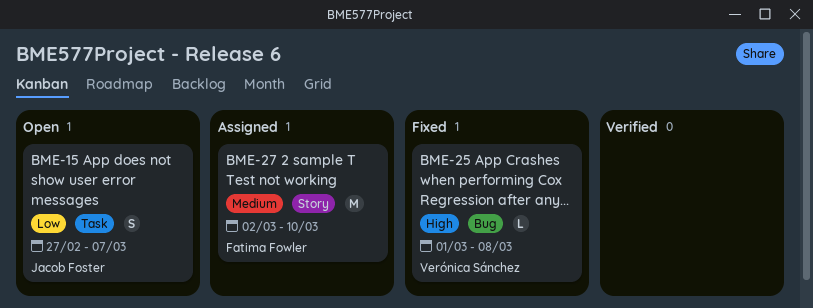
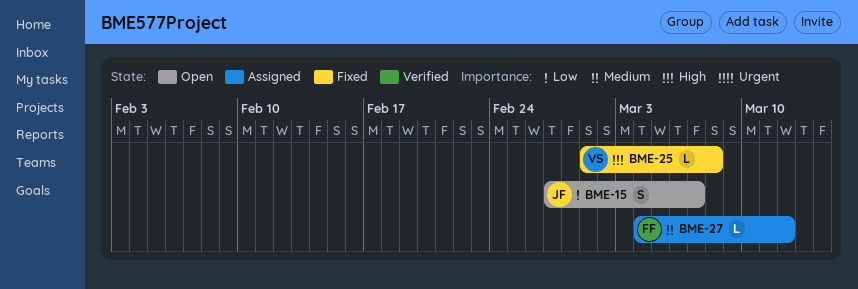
BME-27, estimate: M -> L
BME-27, start: Mar 2 -> Mar 4
BME-27, due: Mar 10 -> Mar 12

